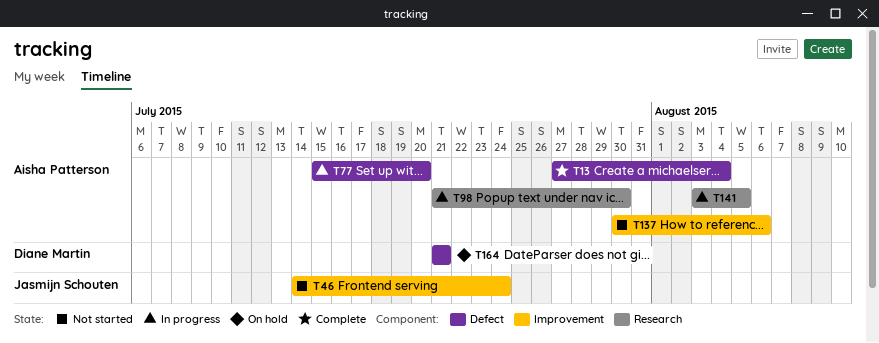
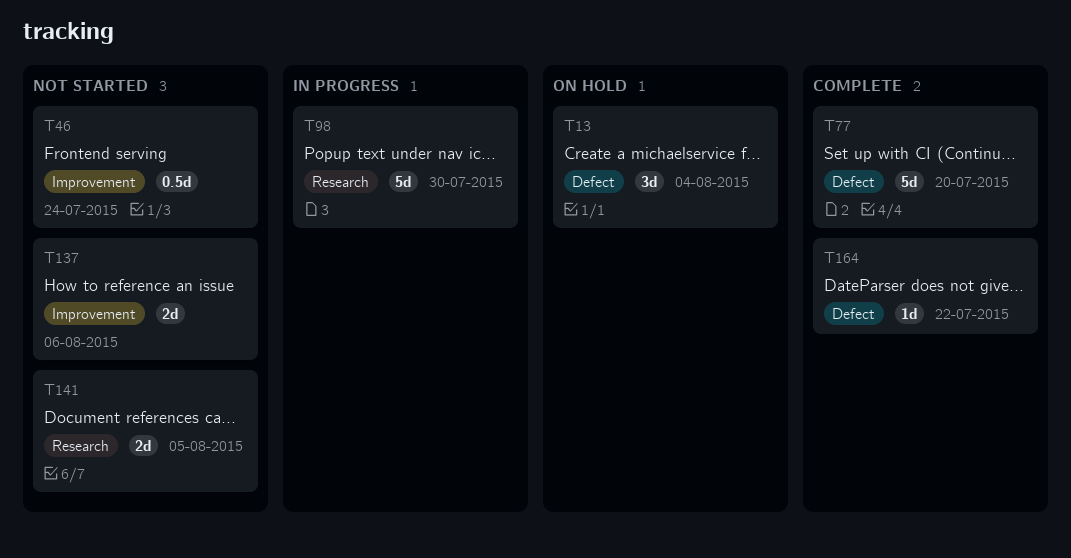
T13, status: Complete -> On hold
T77, status: In progress -> Complete
T141, status: In progress -> Not started
T164, status: On hold -> Complete
T164, due: Jul 21 -> Jul 22

